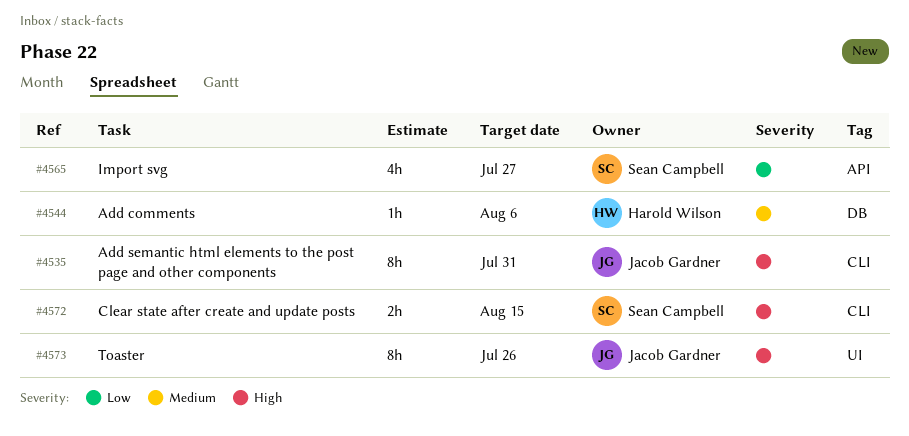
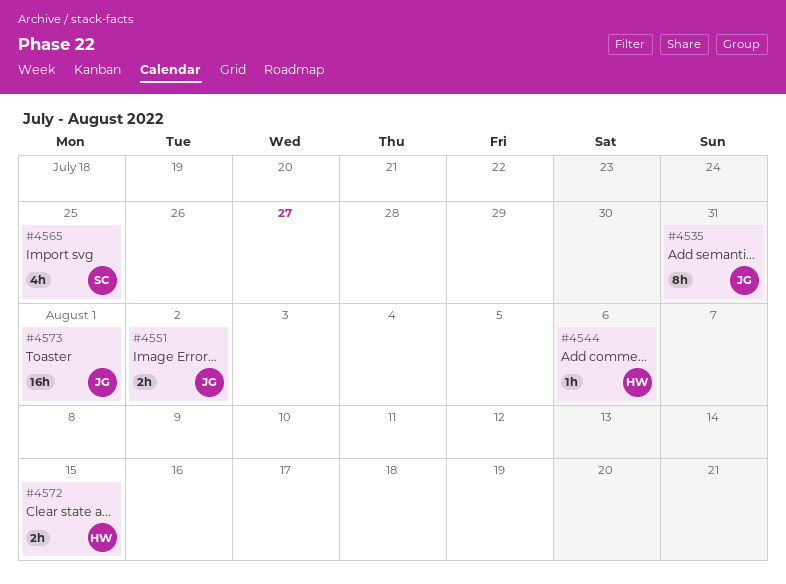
#4551: none -> present
#4565, due: Jul 27 -> Jul 25
#4572, owner: Sean Campbell -> Harold Wilson
#4573, estimate: 8h -> 16h
#4573, due: Jul 26 -> Aug 1

